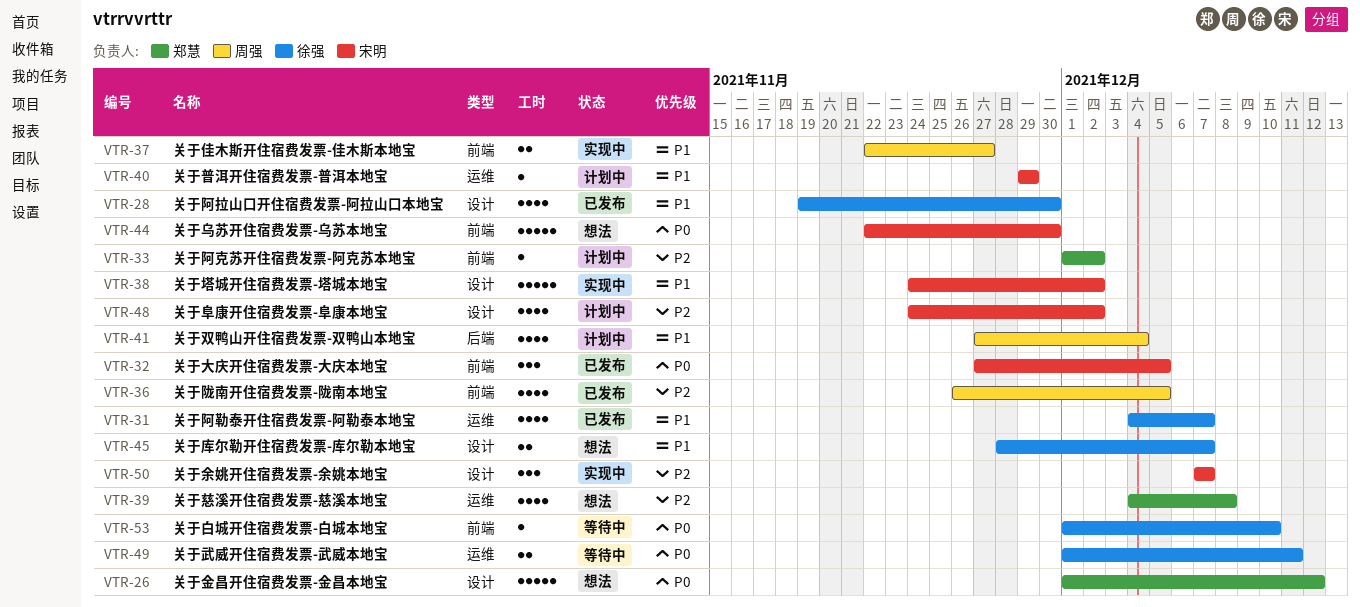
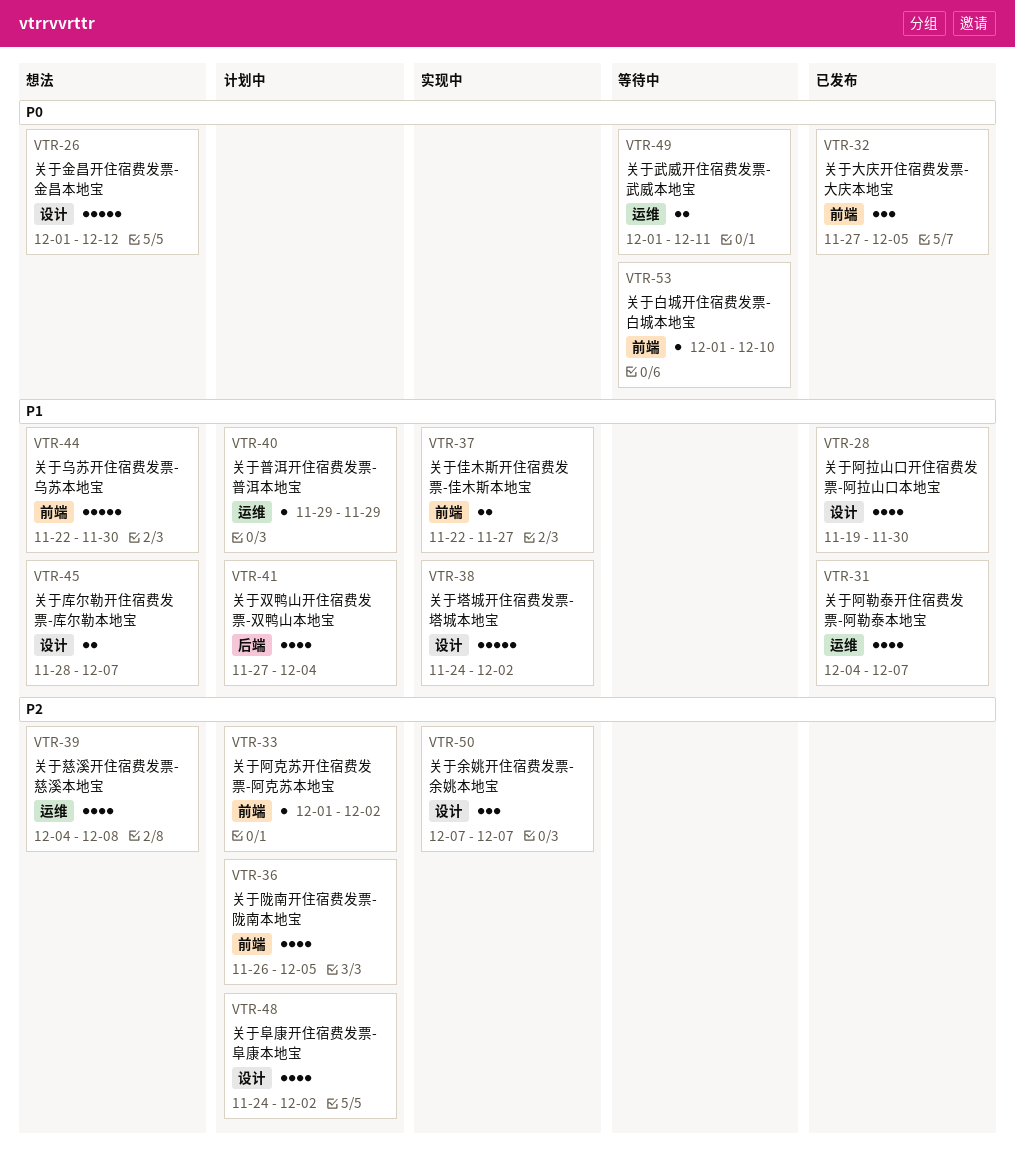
VTR-36, status: 已发布 -> 计划中
VTR-44, priority: P0 -> P1

